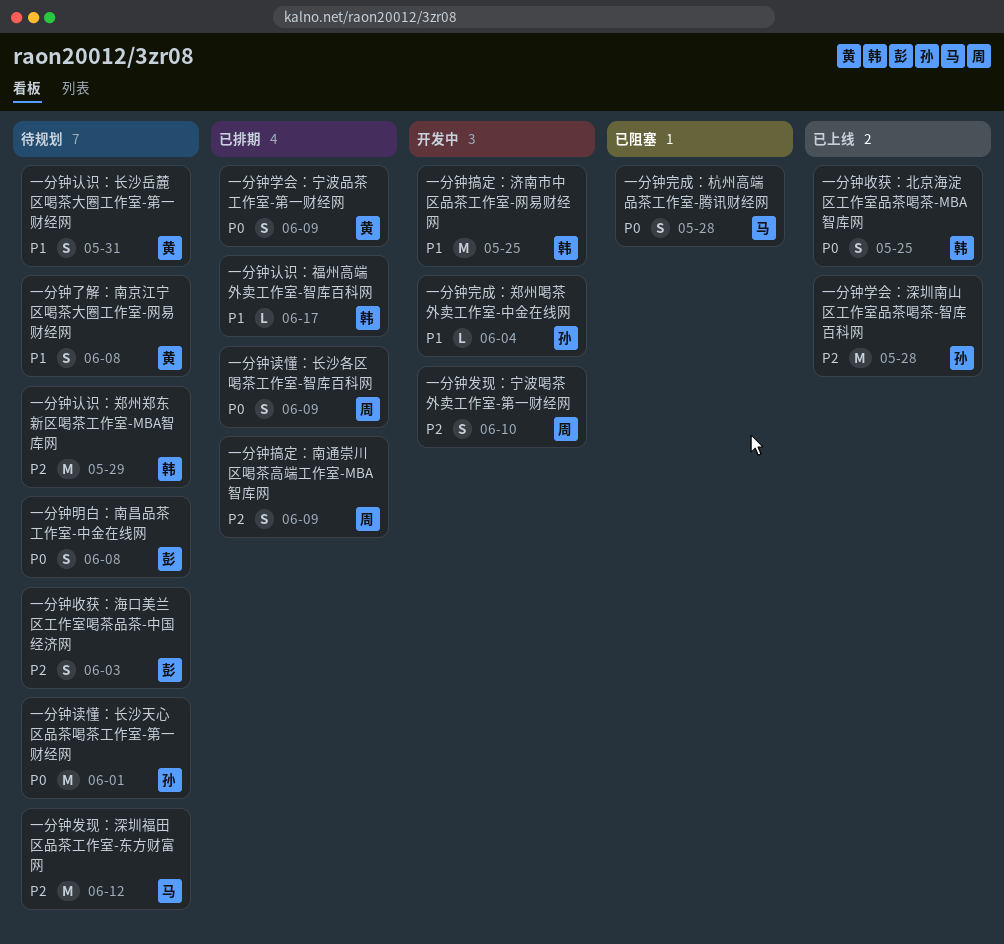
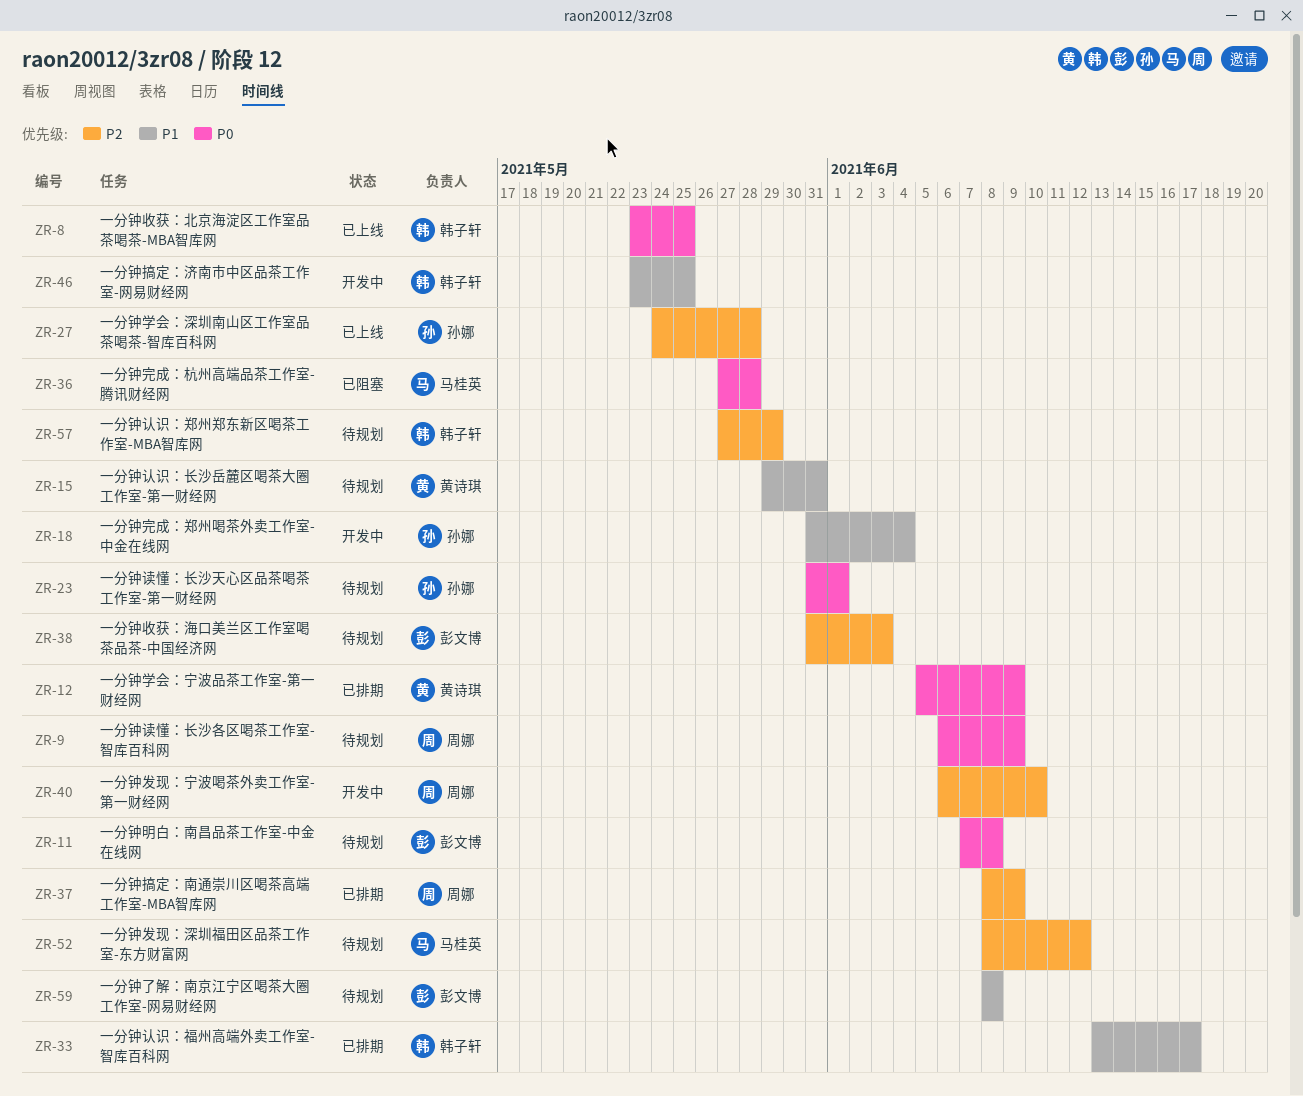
一分钟了解：南京江宁区喝茶大圈工作室-网易财经网, owner: 黄诗琪 -> 彭文博
一分钟读懂：长沙各区喝茶工作室-智库百科网, status: 已排期 -> 待规划

